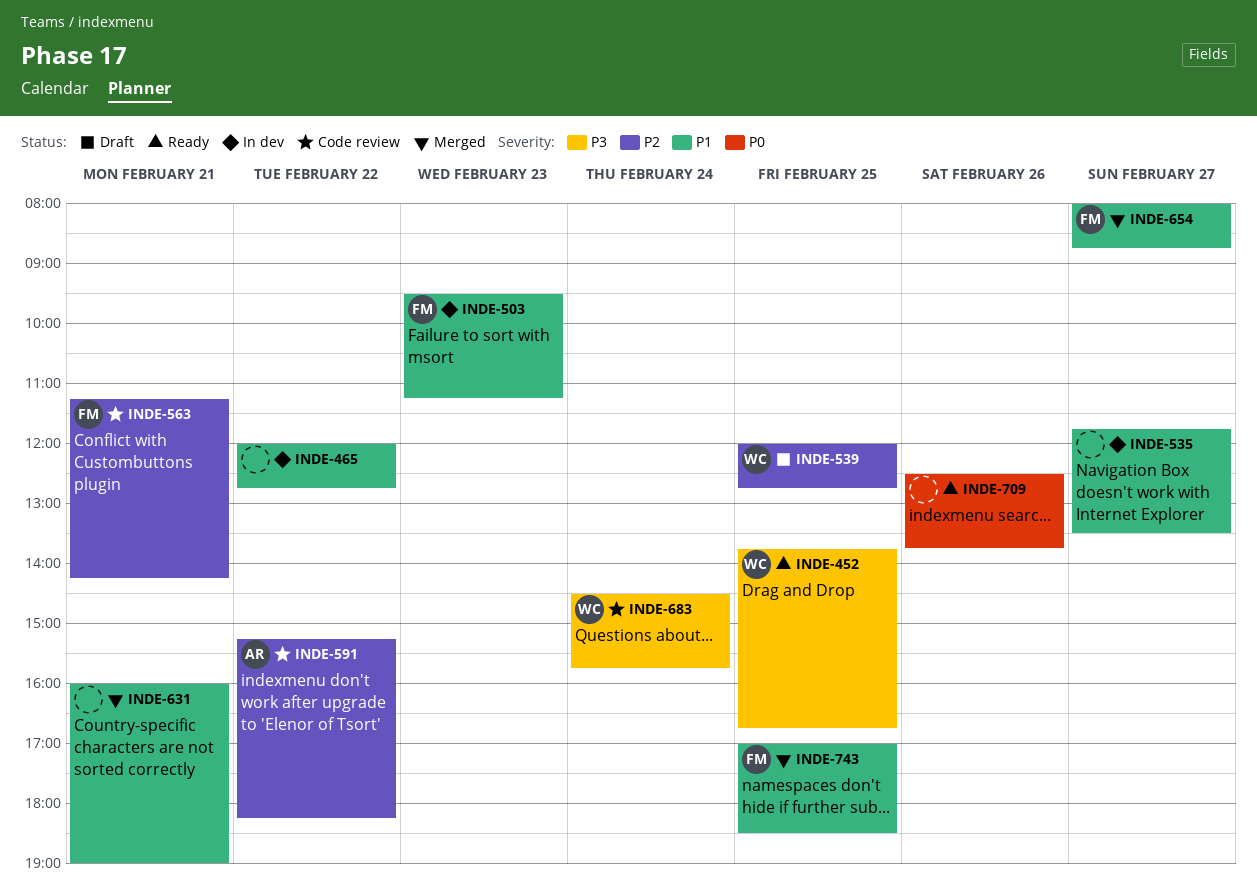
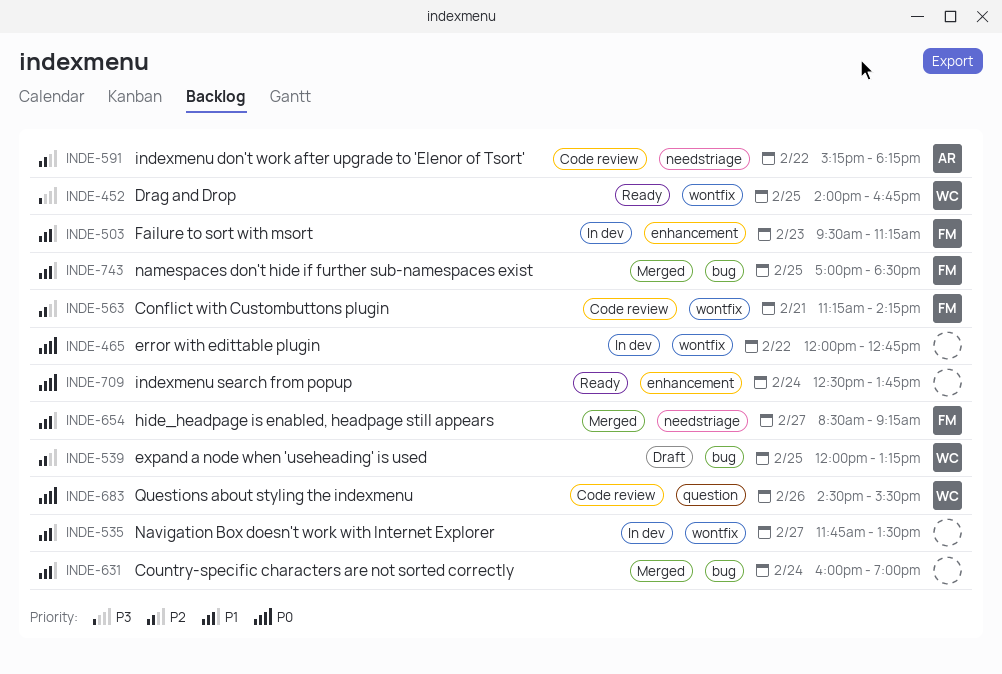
INDE-452, begins: 13:45 -> 14:00
INDE-465, priority: P1 -> P0
INDE-539, ends: 12:45 -> 13:15
INDE-631, day: Feb 21 -> Feb 24
INDE-654, begins: 08:00 -> 08:30
INDE-654, ends: 08:45 -> 09:15
INDE-683, priority: P3 -> P0
INDE-683, day: Feb 24 -> Feb 26
INDE-683, ends: 15:45 -> 15:30
INDE-709, day: Feb 26 -> Feb 24

